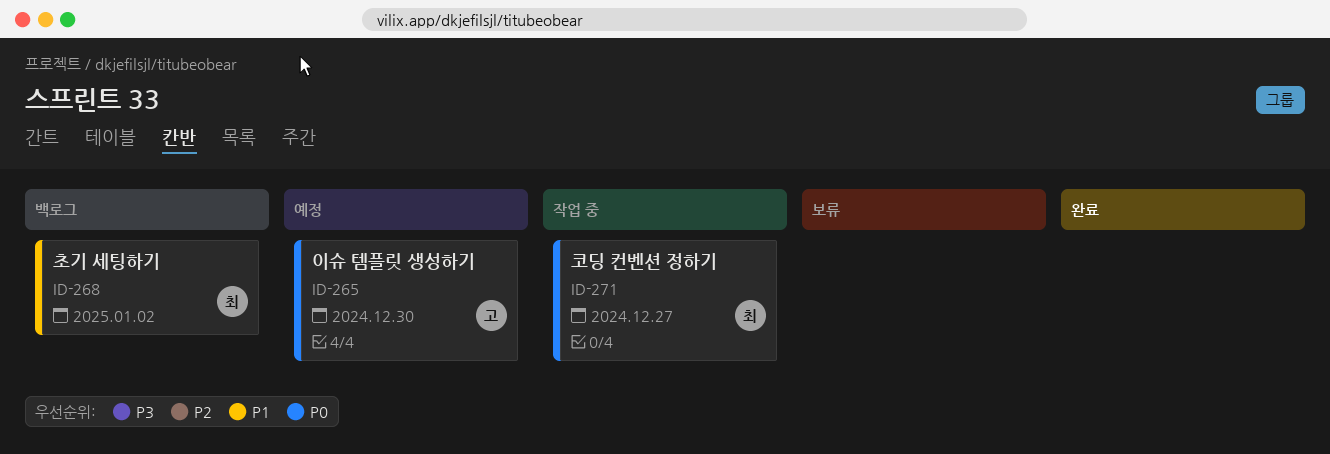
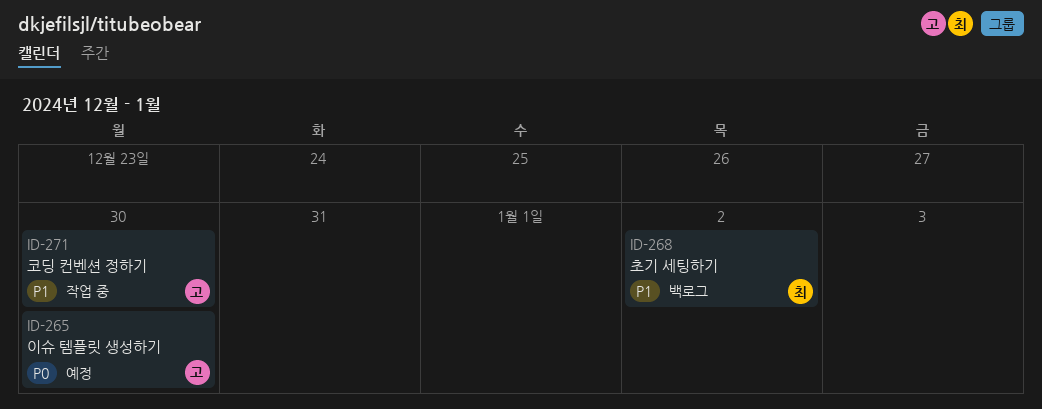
ID-271, owner: 최 -> 고
ID-271, priority: P0 -> P1
ID-271, due: Dec 27 -> Dec 30

